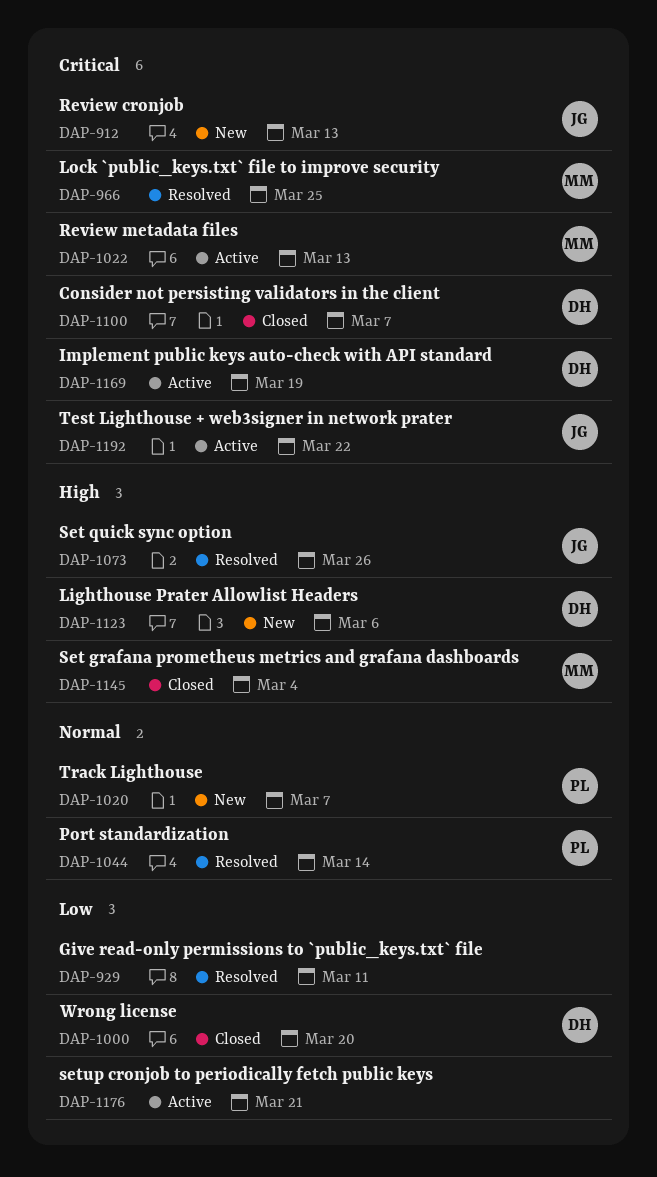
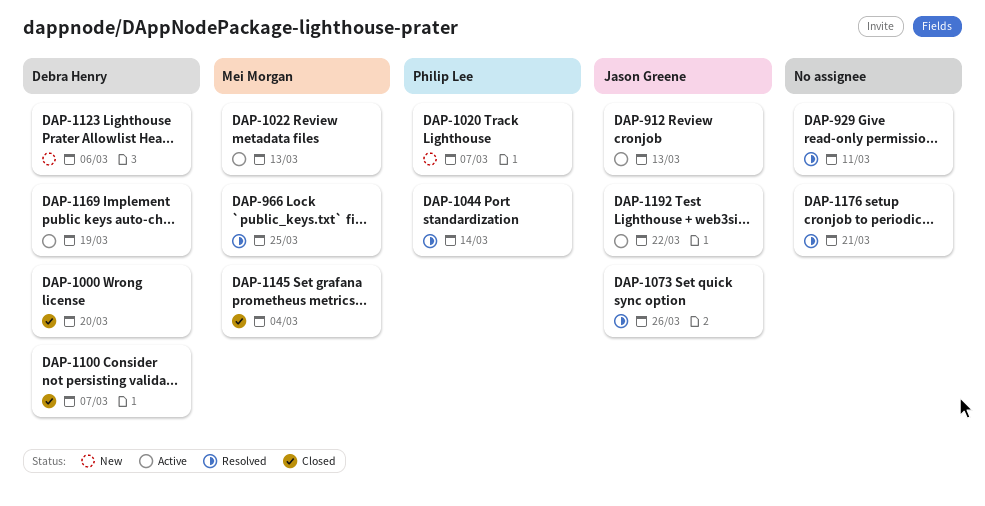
DAP-912, status: New -> Active
DAP-1176, status: Active -> Resolved

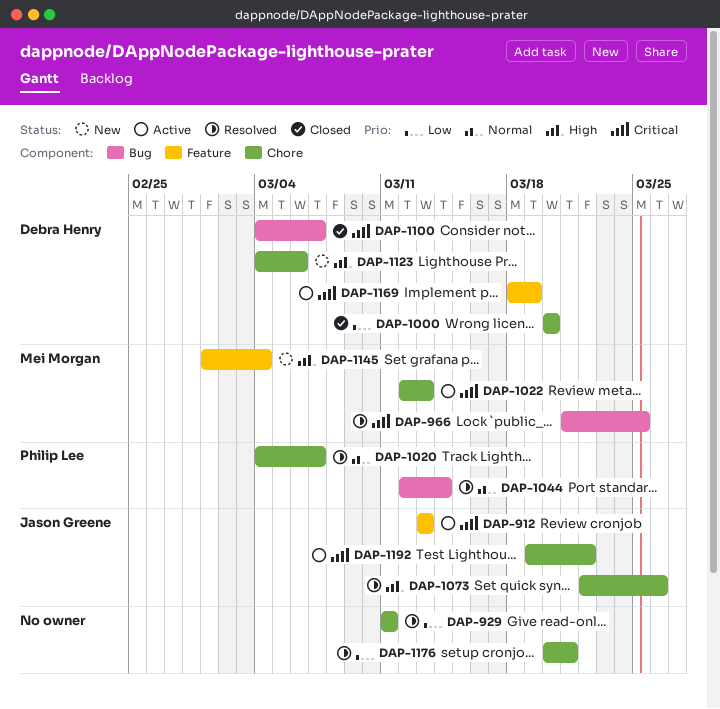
DAP-1020, status: New -> Resolved
DAP-1145, status: Closed -> New

